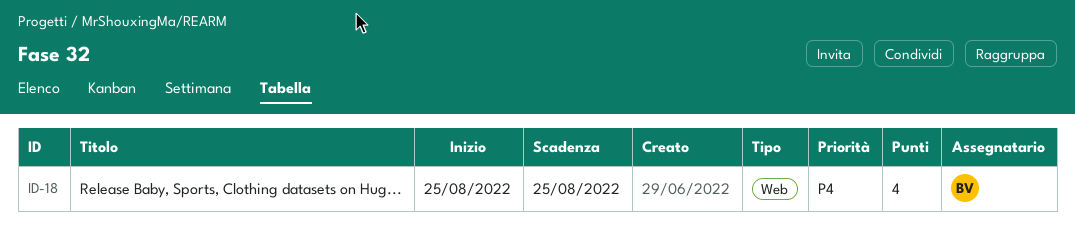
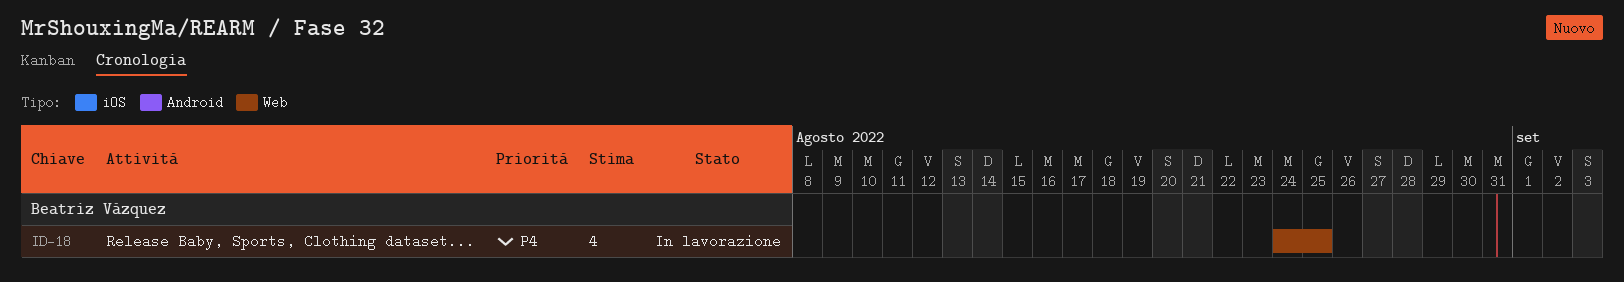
ID-18, start: Aug 25 -> Aug 24

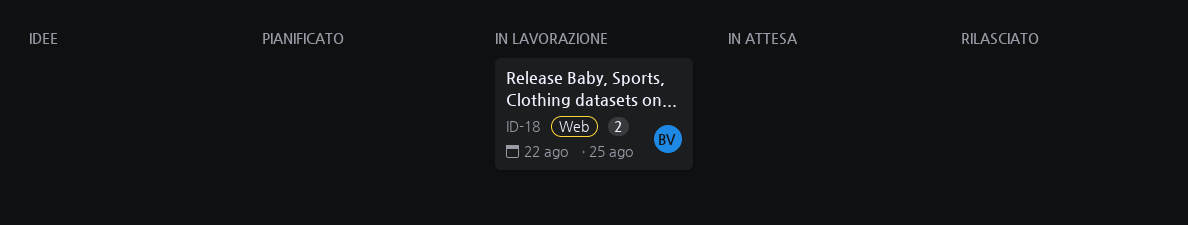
ID-18, estimate: 4 -> 2
ID-18, start: Aug 24 -> Aug 22

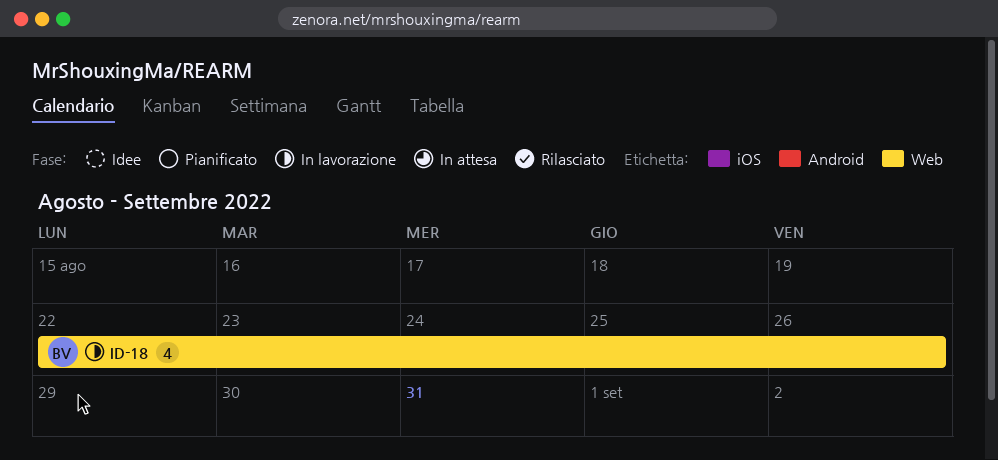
ID-18, estimate: 2 -> 4
ID-18, due: Aug 25 -> Aug 26

